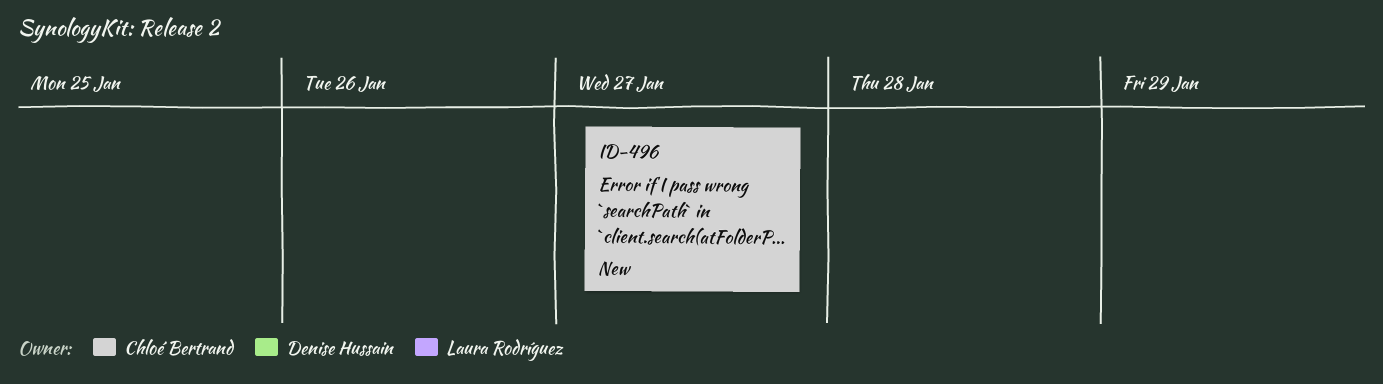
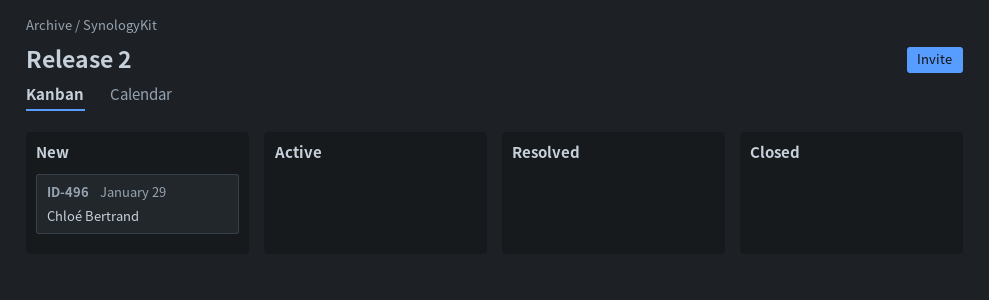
ID-496, due: Jan 27 -> Jan 29

